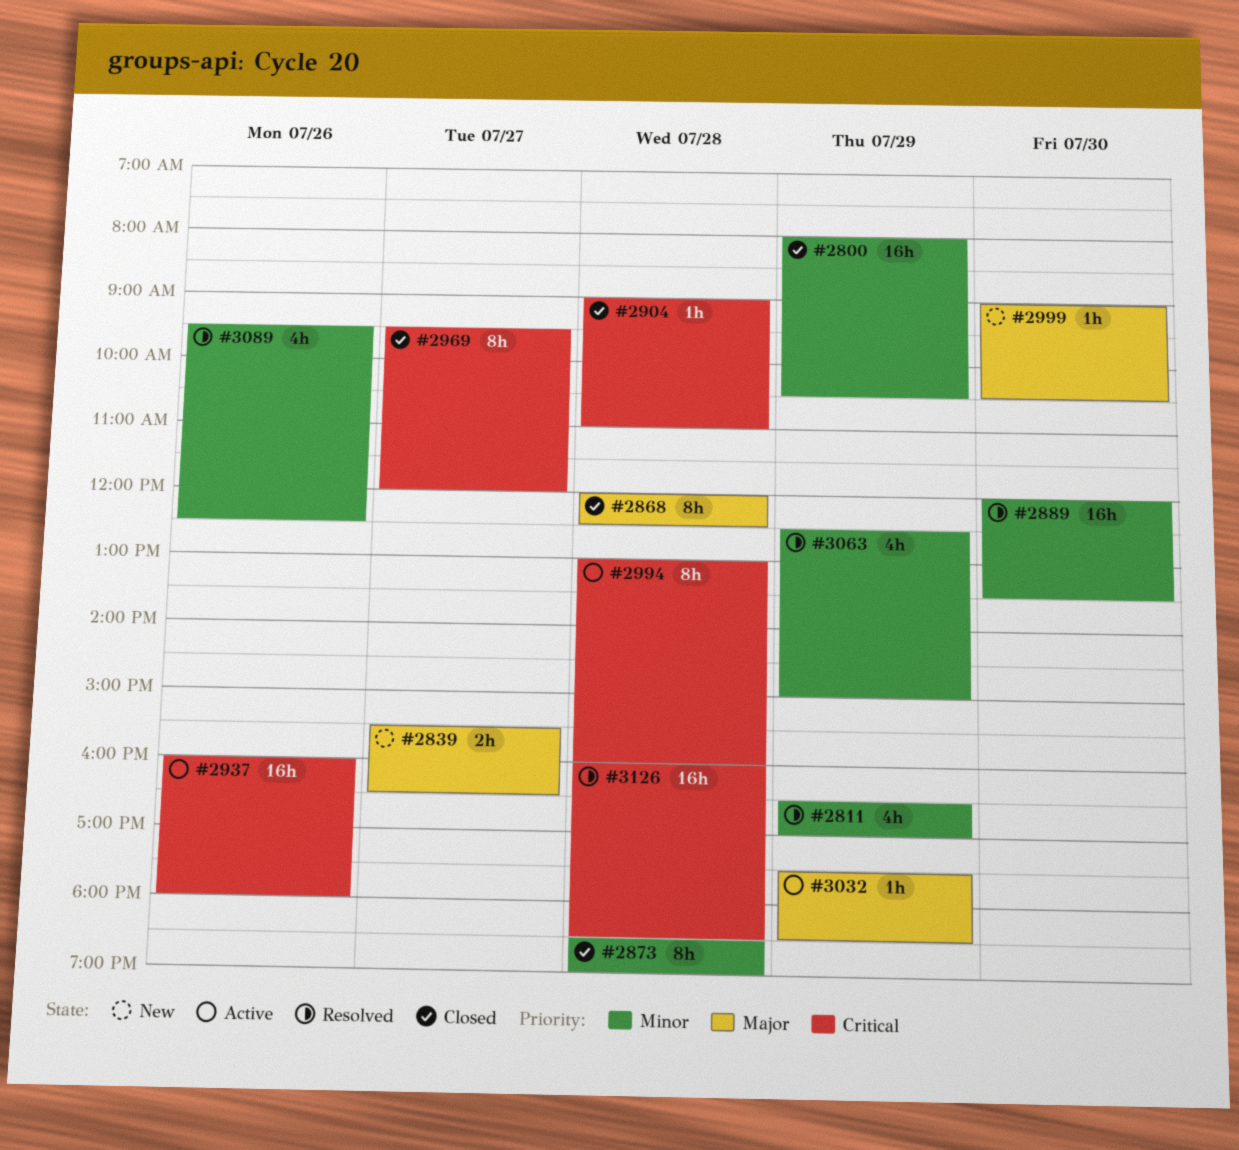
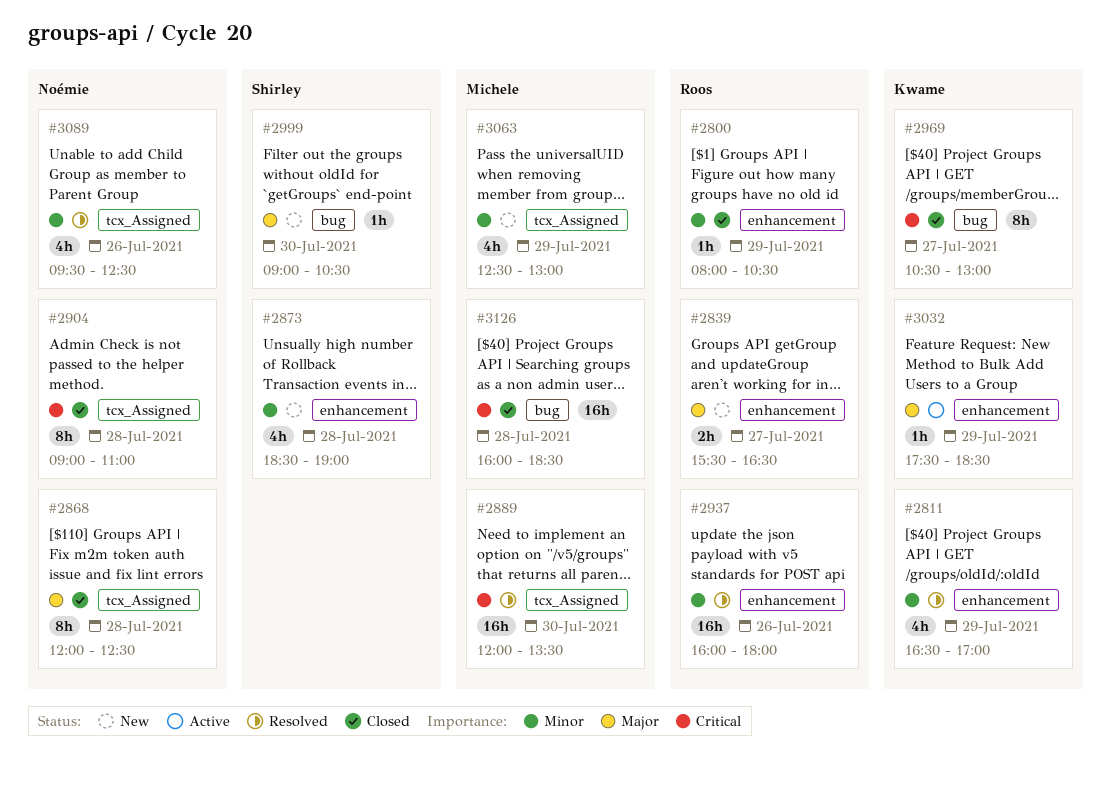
#2800, estimate: 16h -> 1h
#2873, status: Closed -> New
#2873, estimate: 8h -> 4h
#2889, priority: Minor -> Critical
#2904, estimate: 1h -> 8h
#2937, status: Active -> Resolved
#2937, priority: Critical -> Minor
#2969, begins: 09:30 -> 10:30
#2969, ends: 12:00 -> 13:00
#2994: present -> none
#3063, status: Resolved -> New
#3063, ends: 15:00 -> 13:00
#3126, status: Resolved -> Closed

